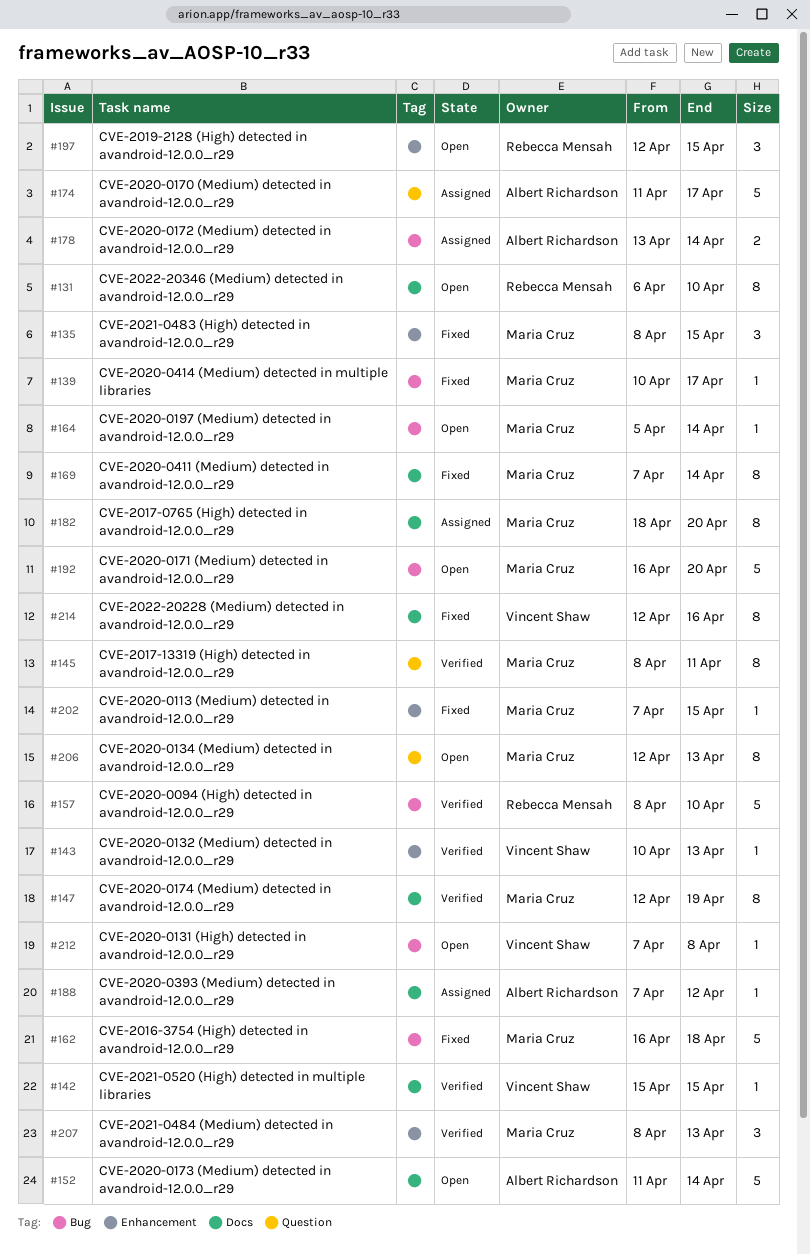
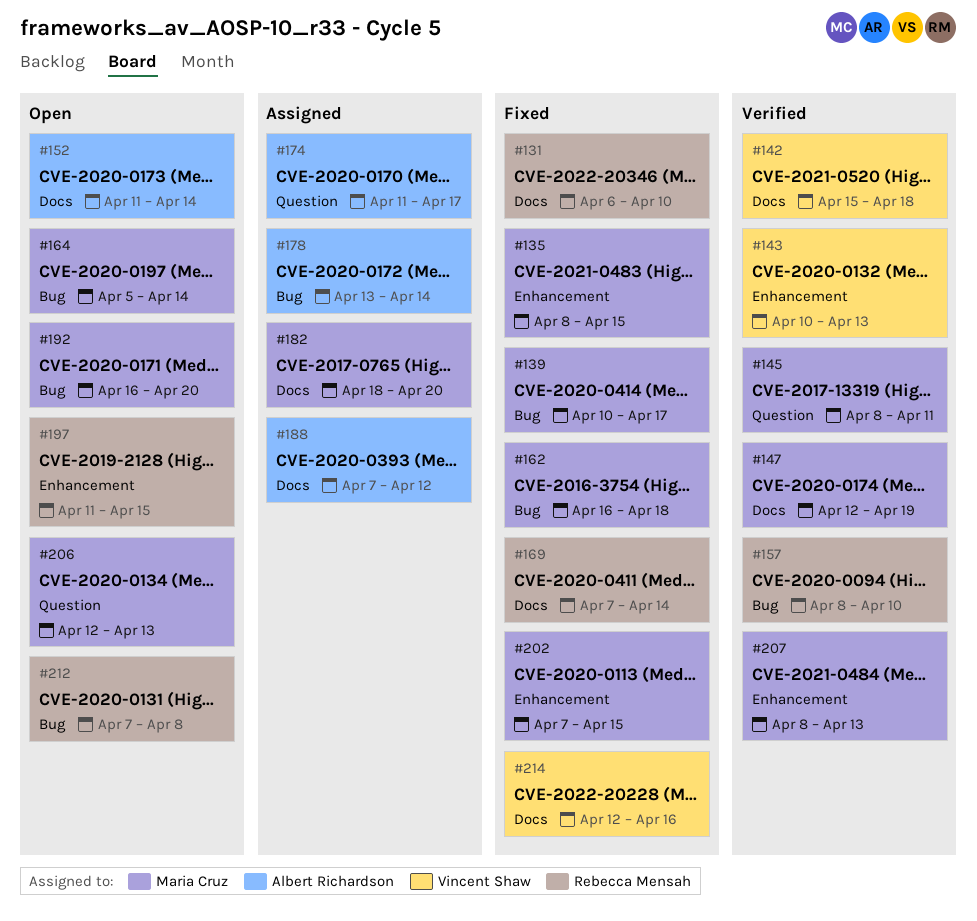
#131, status: Open -> Fixed
#142, due: Apr 15 -> Apr 18
#169, owner: Maria Cruz -> Rebecca Mensah
#197, start: Apr 12 -> Apr 11
#212, owner: Vincent Shaw -> Rebecca Mensah

